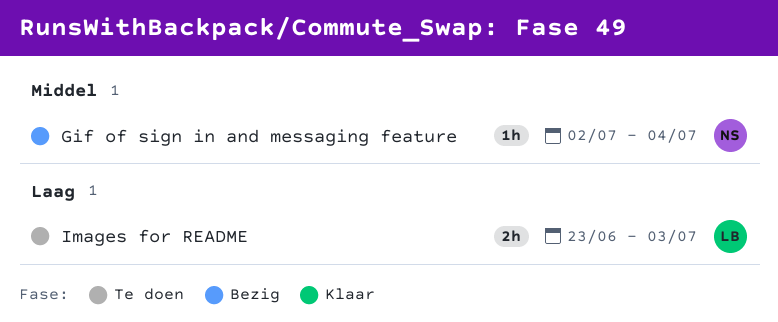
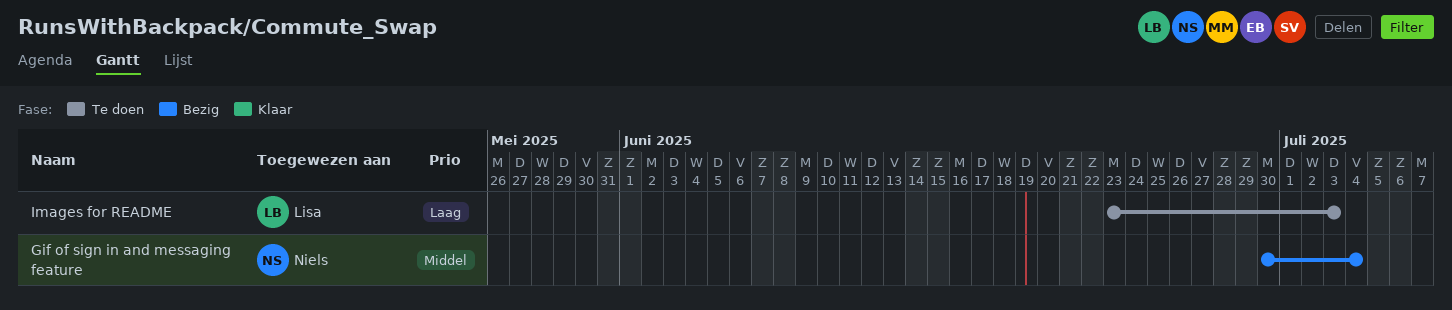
Gif of sign in and messaging feature, start: Jul 2 -> Jun 30

